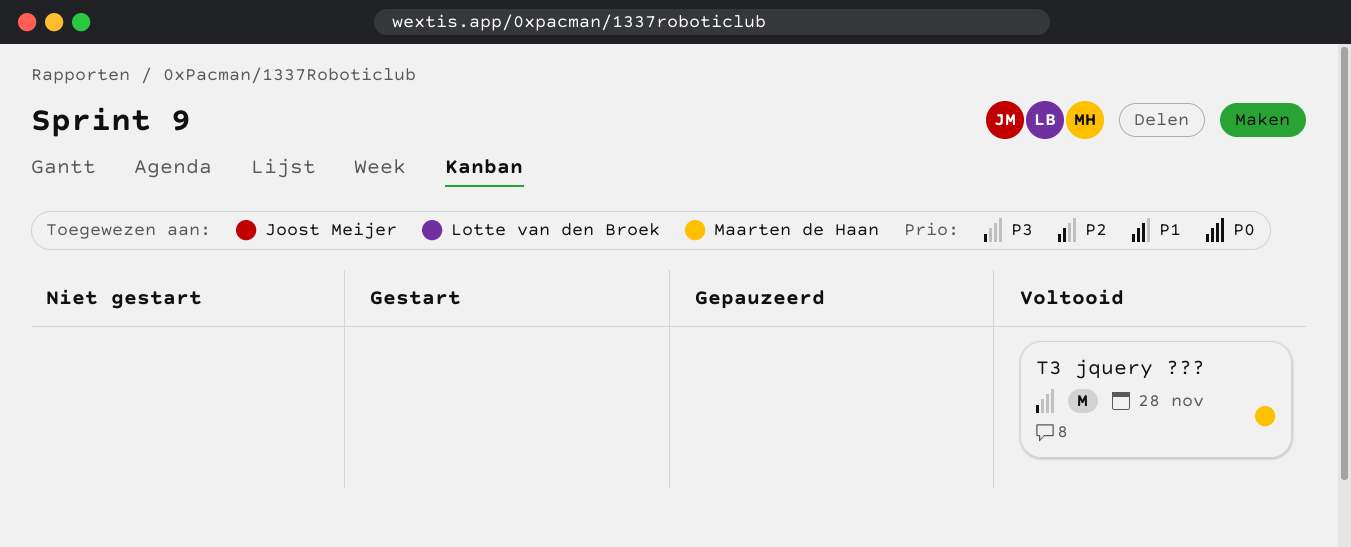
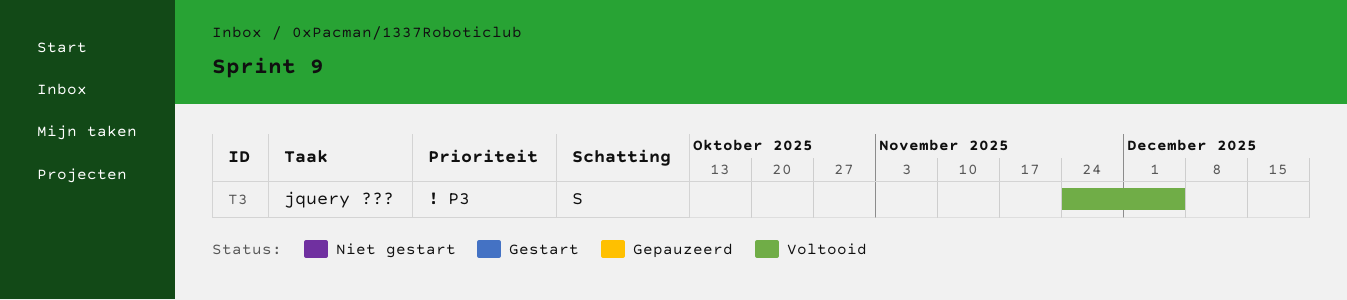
T3, estimate: M -> S
T3, due: Nov 28 -> Dec 5

